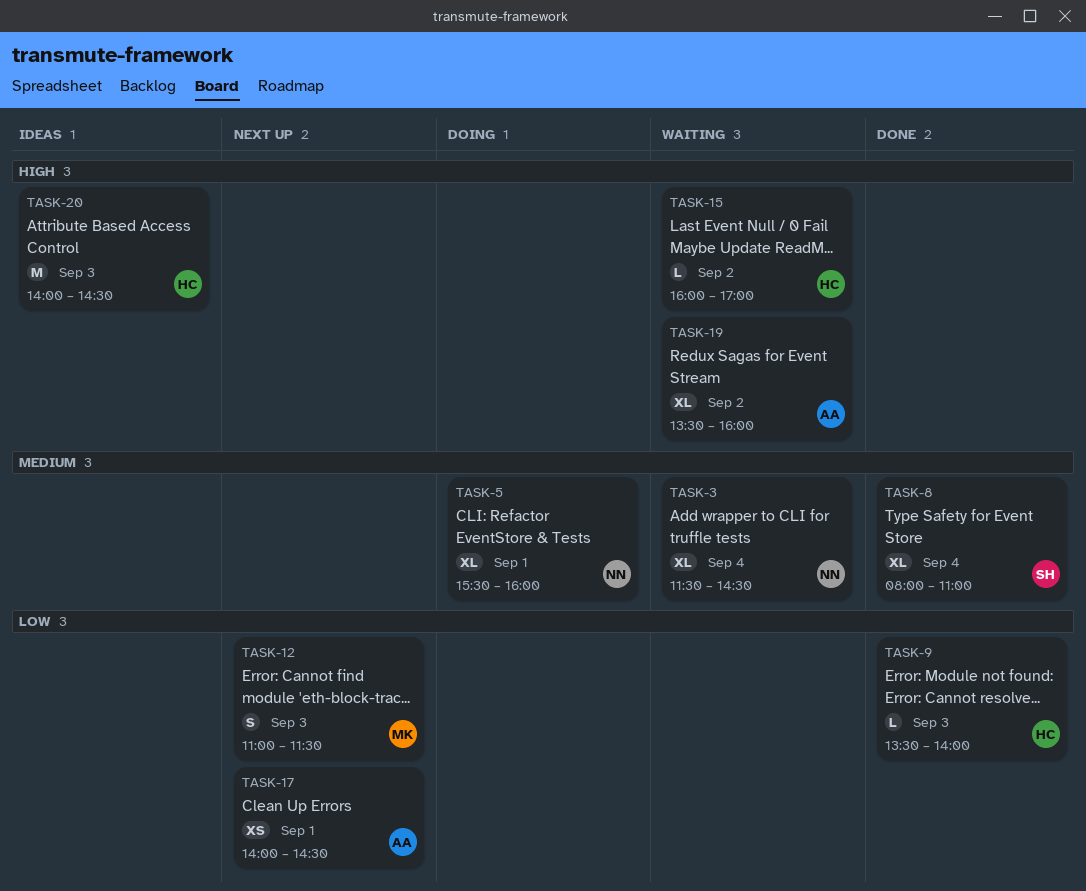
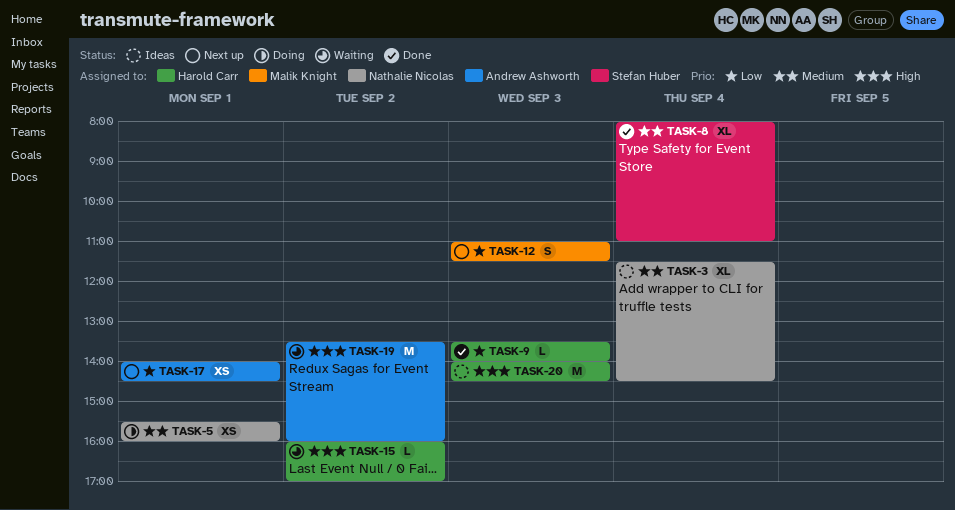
TASK-3, status: Waiting -> Ideas
TASK-5, estimate: XL -> XS
TASK-19, estimate: XL -> M

